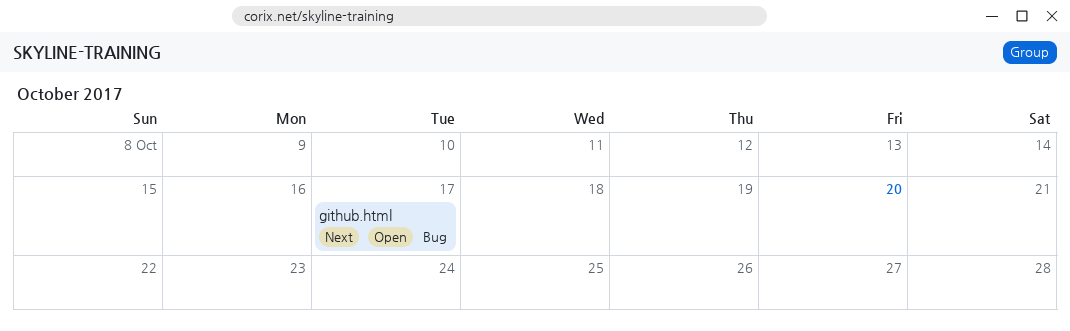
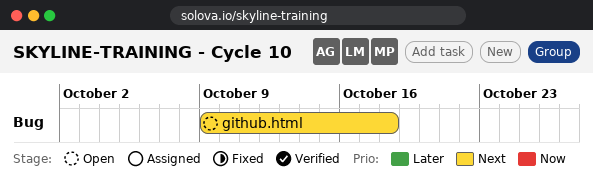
github.html, due: Oct 17 -> Oct 18

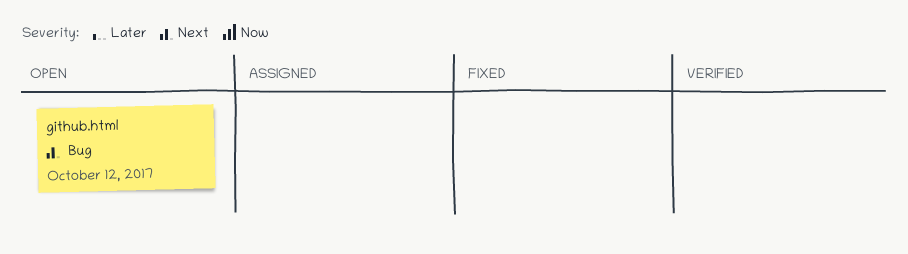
github.html, due: Oct 18 -> Oct 12

